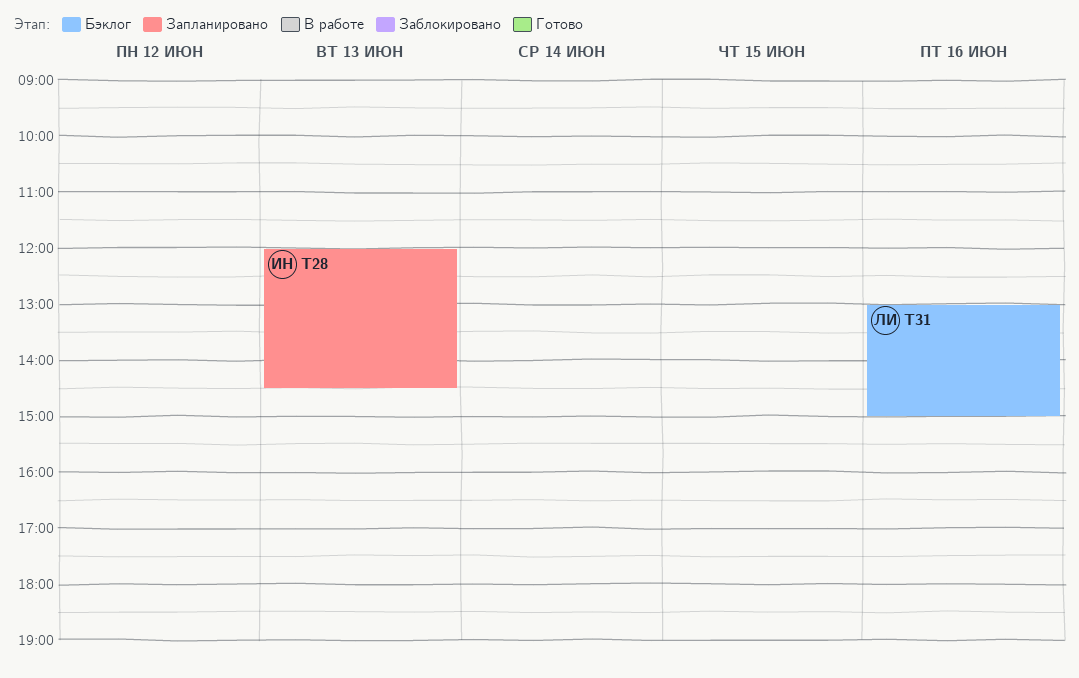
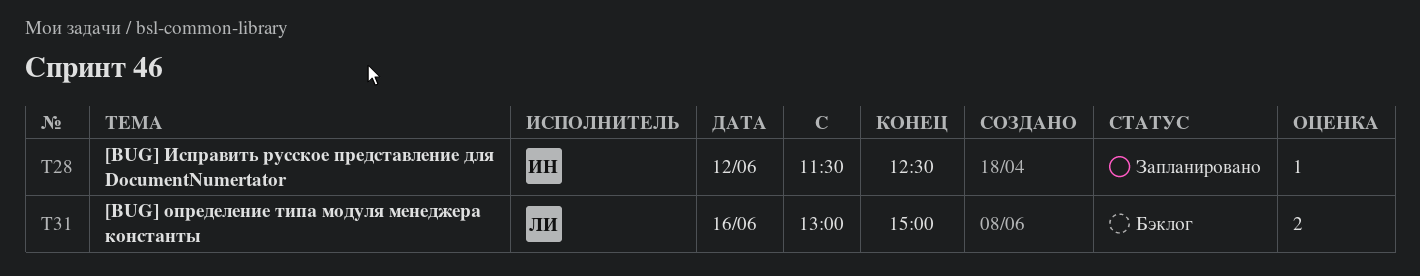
T28, day: Jun 13 -> Jun 12
T28, begins: 12:00 -> 11:30
T28, ends: 14:30 -> 12:30

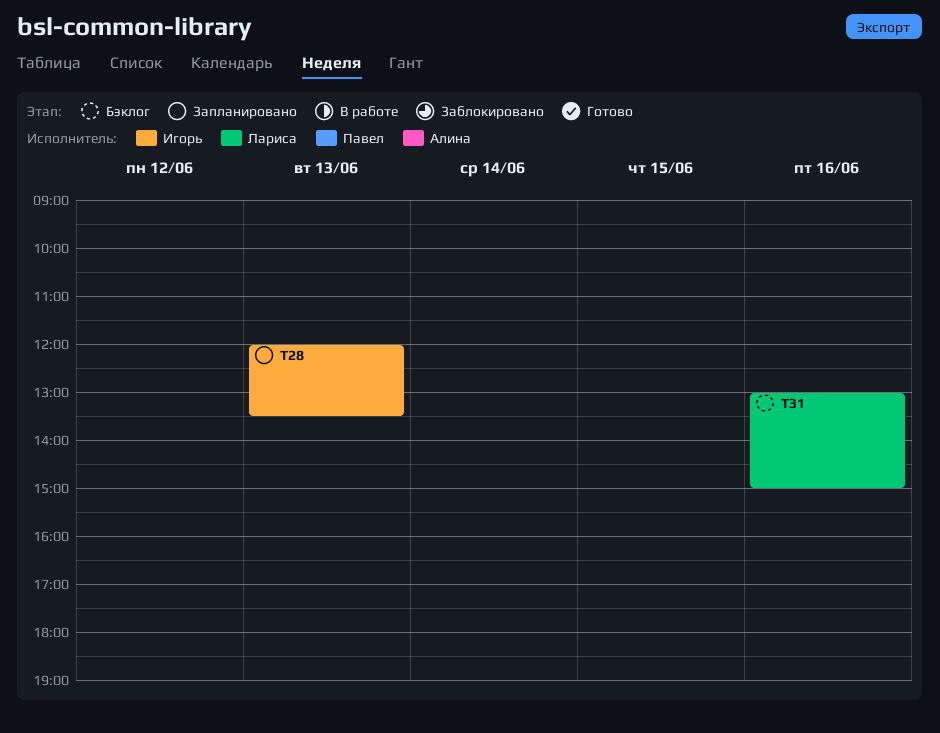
T28, day: Jun 12 -> Jun 13
T28, begins: 11:30 -> 12:00
T28, ends: 12:30 -> 13:30

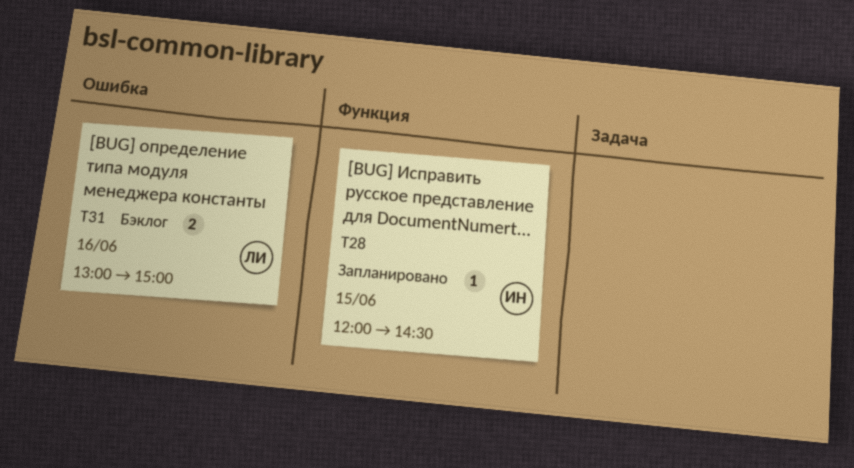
T28, day: Jun 13 -> Jun 15
T28, ends: 13:30 -> 14:30

